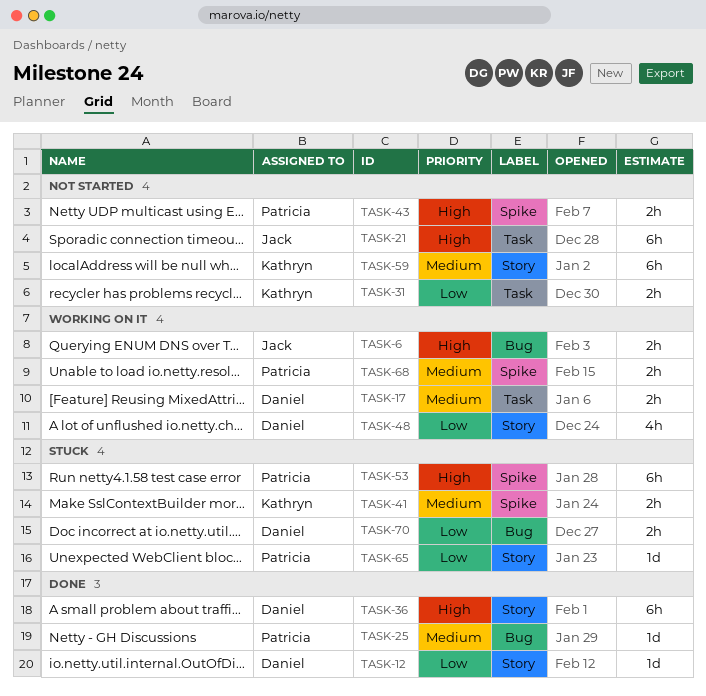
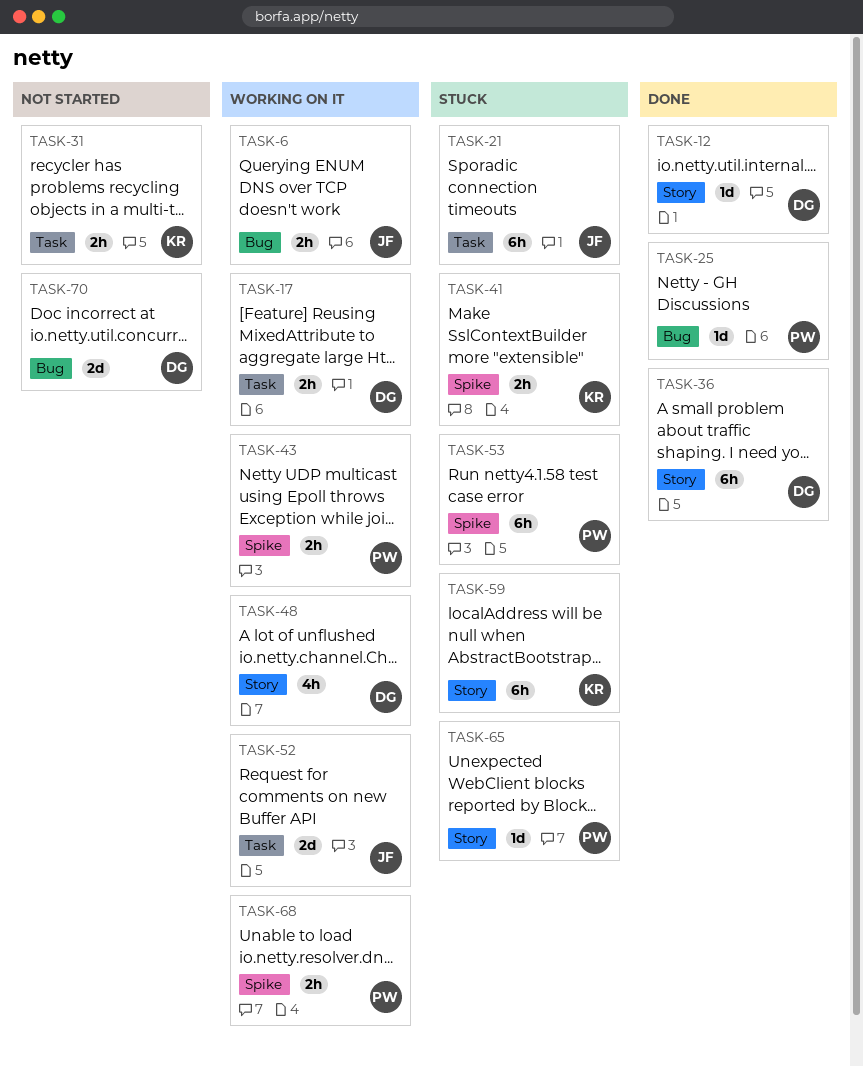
TASK-21, status: Not started -> Stuck
TASK-43, status: Not started -> Working on it
TASK-52: none -> present
TASK-59, status: Not started -> Stuck
TASK-70, status: Stuck -> Not started
TASK-70, estimate: 2h -> 2d

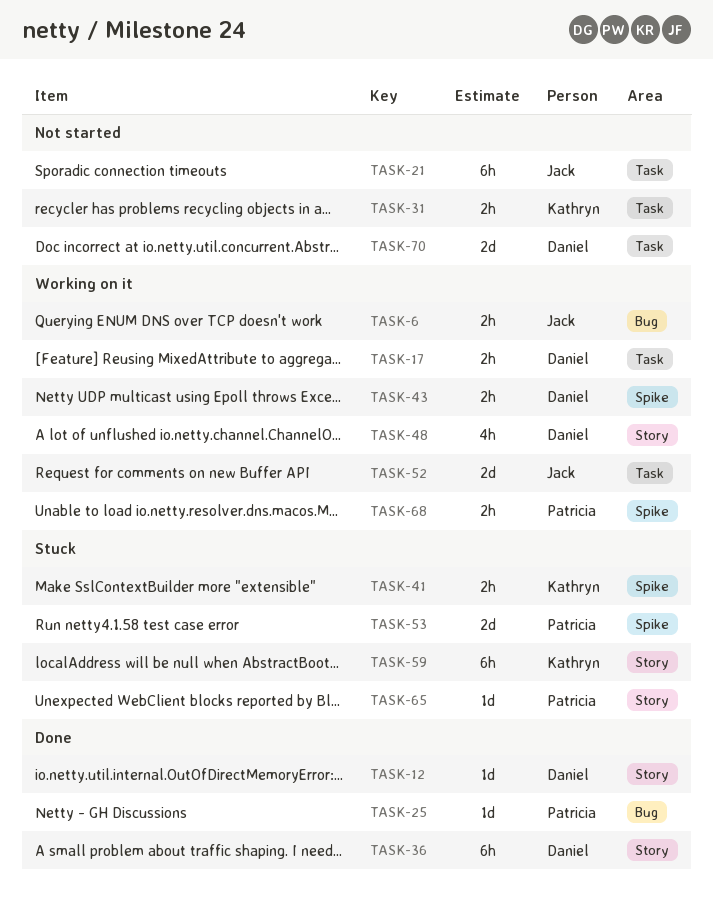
TASK-21, status: Stuck -> Not started
TASK-43, owner: Patricia -> Daniel
TASK-53, estimate: 6h -> 2d
TASK-70, label: Bug -> Task

